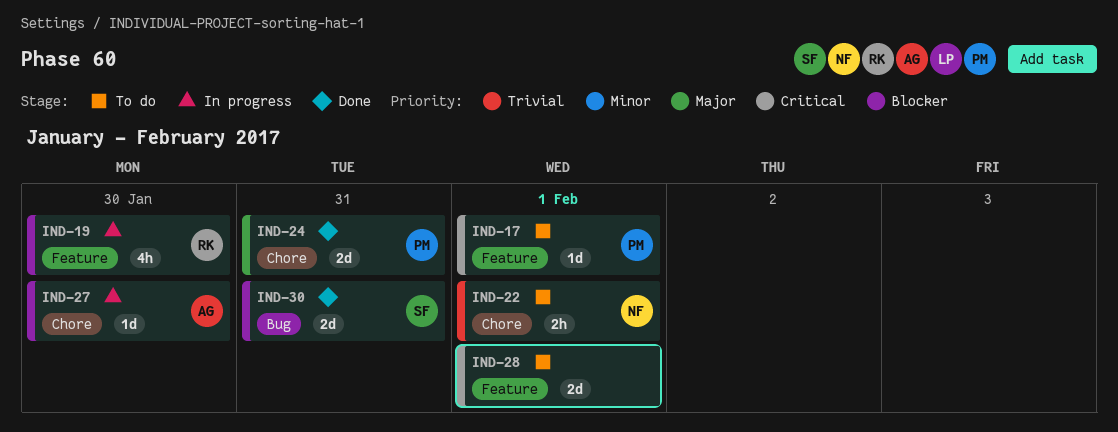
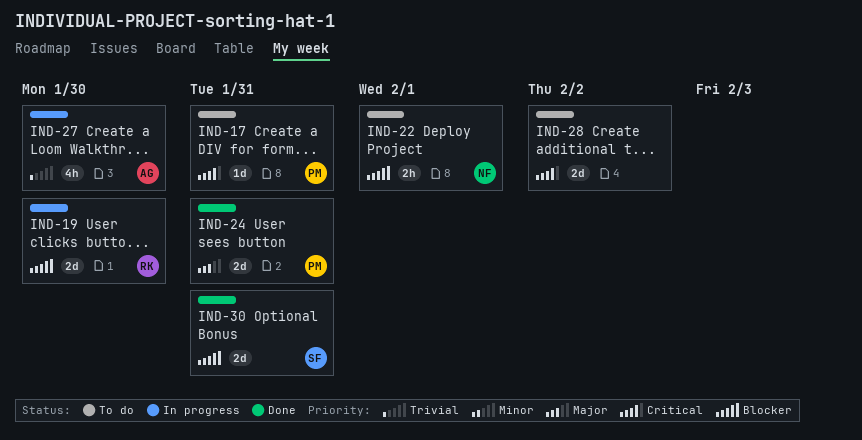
IND-17, due: Feb 1 -> Jan 31
IND-19, estimate: 4h -> 2d
IND-22, priority: Trivial -> Blocker
IND-27, priority: Blocker -> Trivial
IND-27, estimate: 1d -> 4h
IND-28, due: Feb 1 -> Feb 2

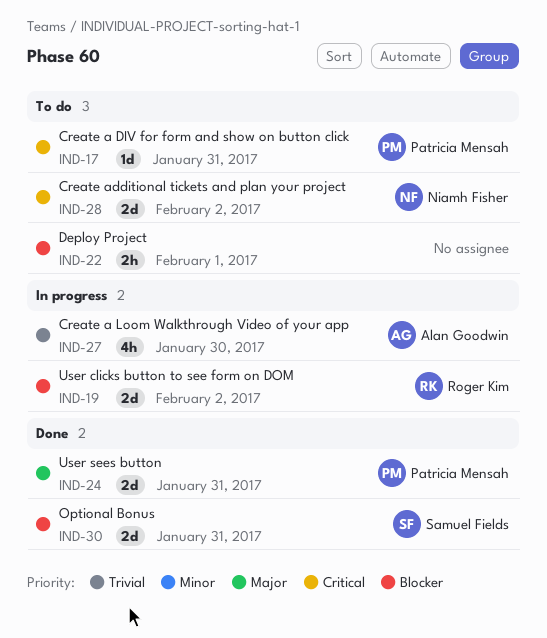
IND-19, due: Jan 30 -> Feb 2
IND-22, owner: Niamh Fisher -> none
IND-28, owner: none -> Niamh Fisher

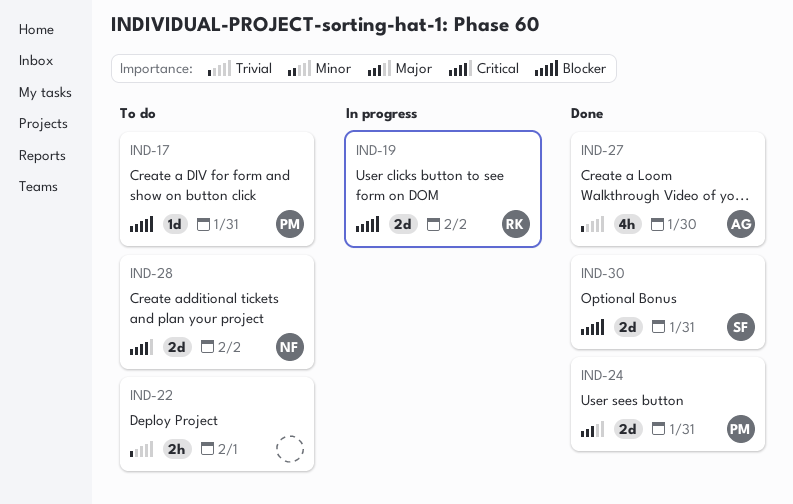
IND-17, priority: Critical -> Blocker
IND-22, priority: Blocker -> Trivial
IND-27, status: In progress -> Done

